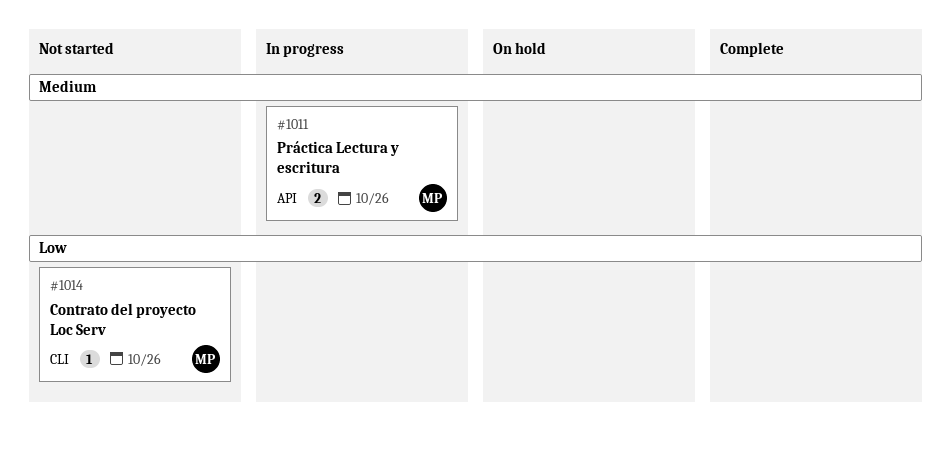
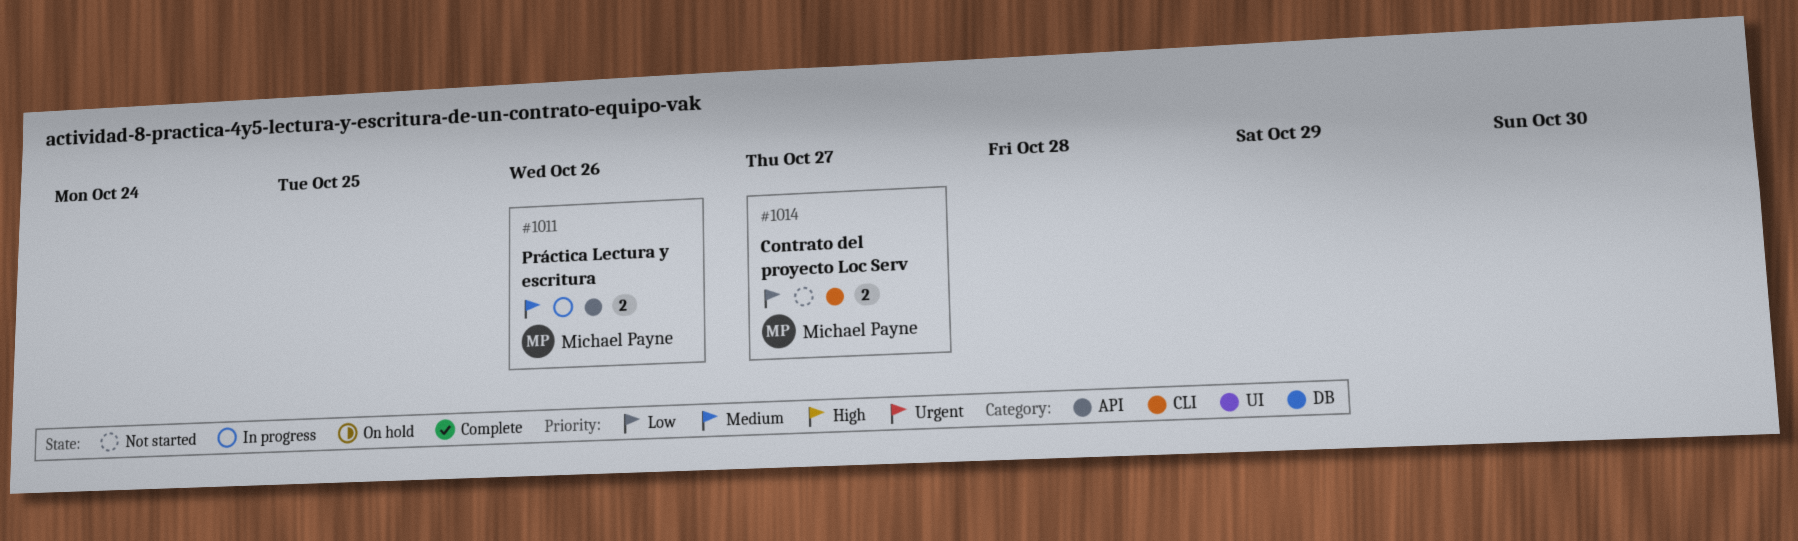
#1014, estimate: 1 -> 2
#1014, due: Oct 26 -> Oct 27

